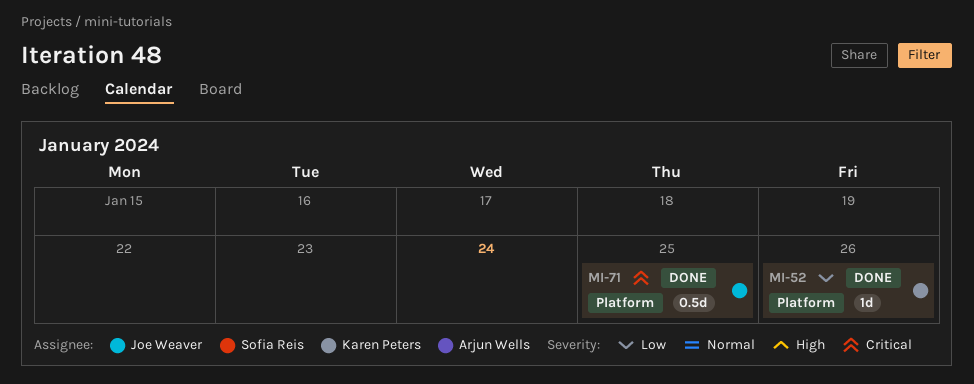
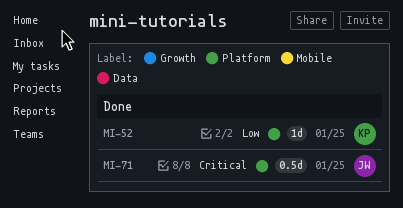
MI-52, due: Jan 26 -> Jan 25

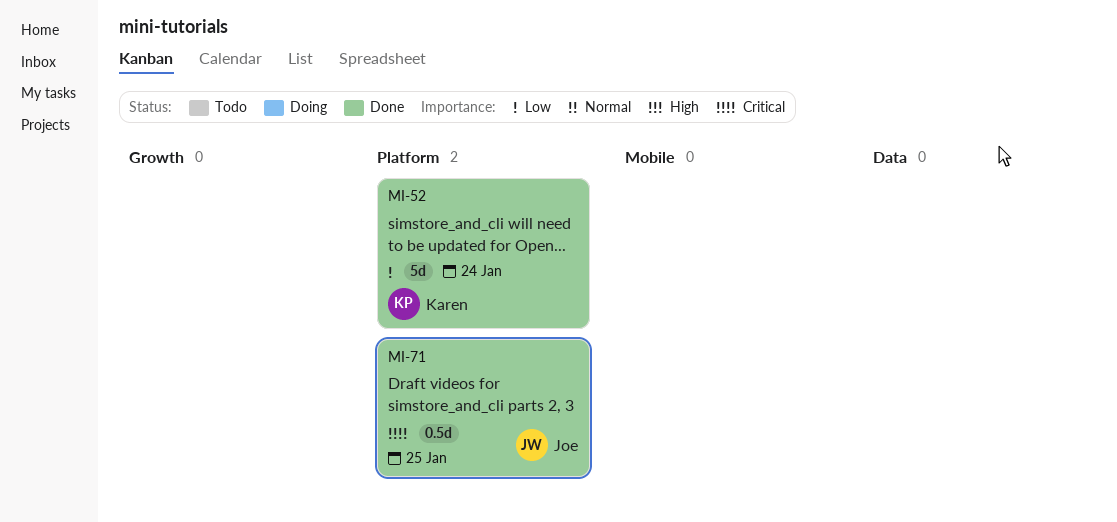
MI-52, estimate: 1d -> 5d
MI-52, due: Jan 25 -> Jan 24

